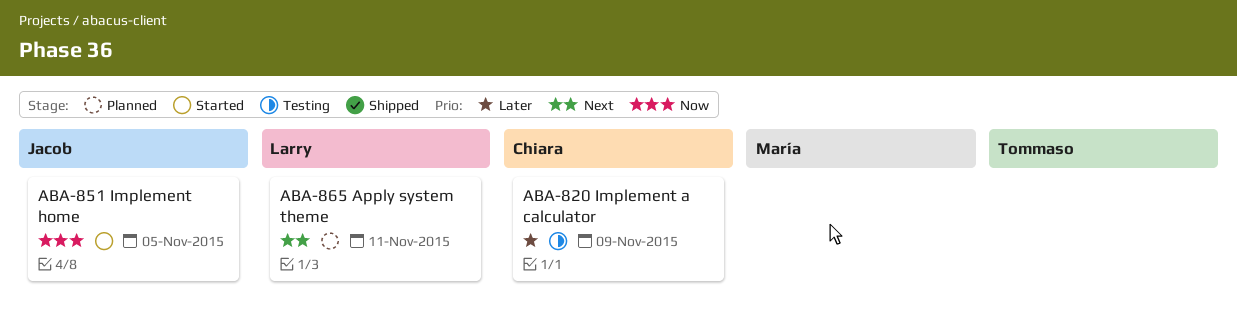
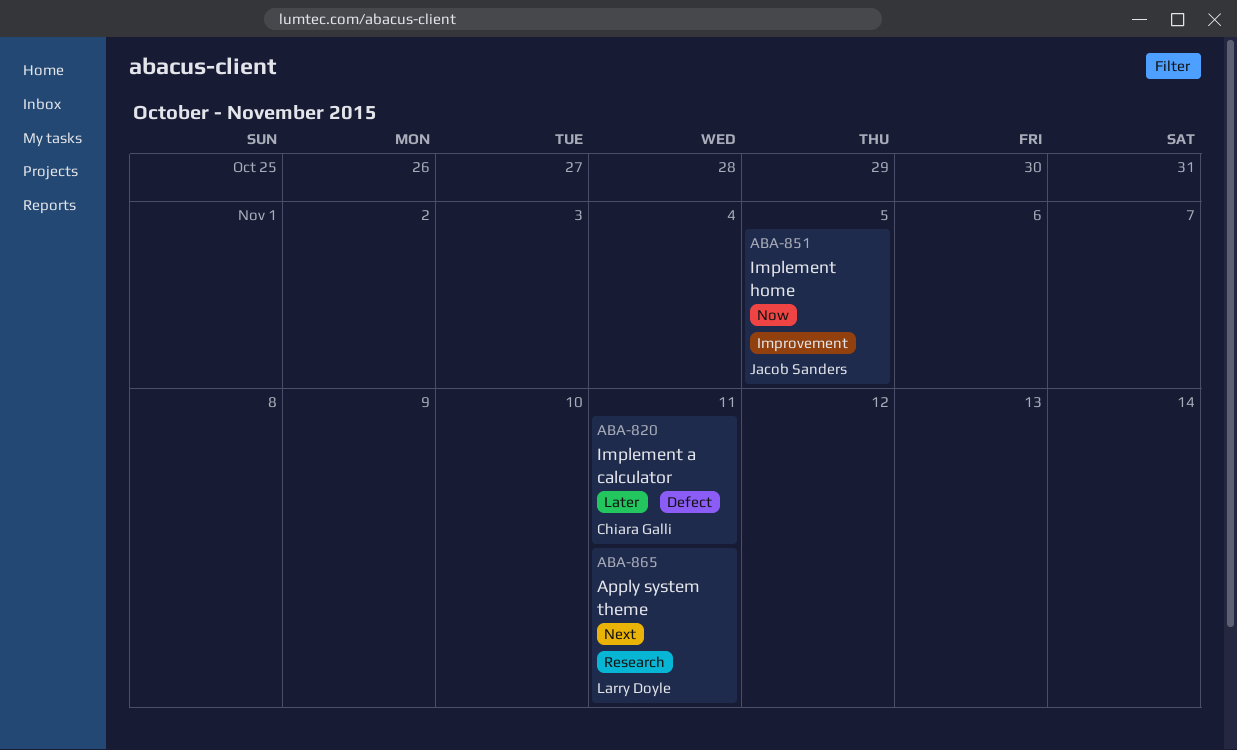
ABA-820, due: Nov 9 -> Nov 11

